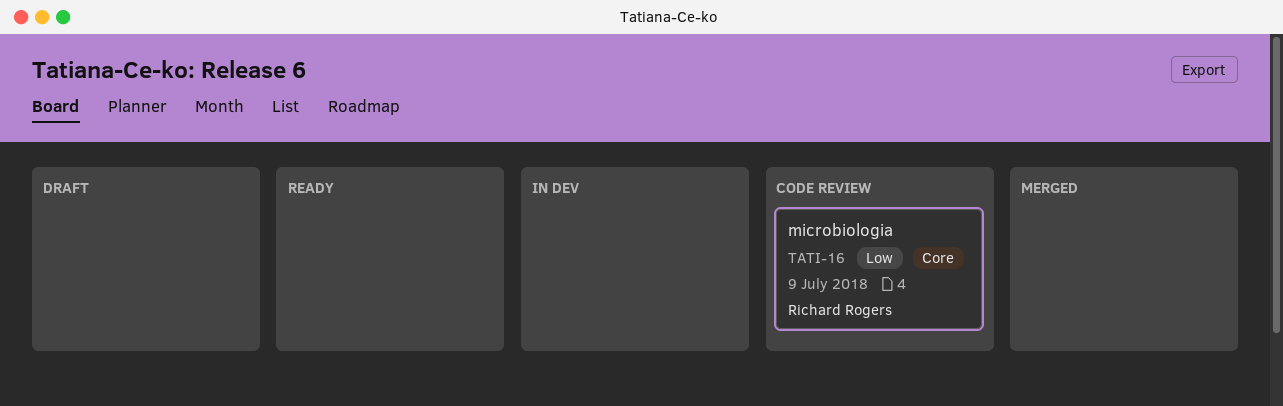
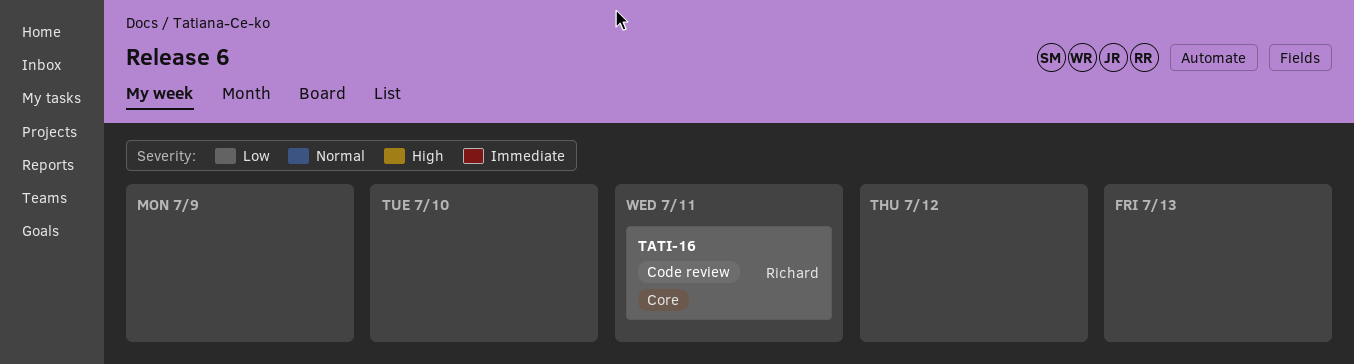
TATI-16, due: Jul 9 -> Jul 11

